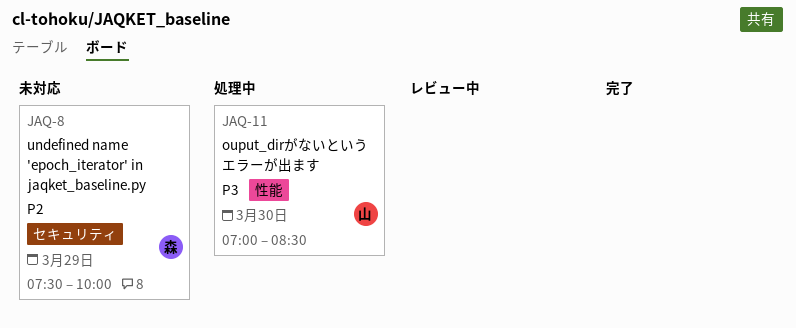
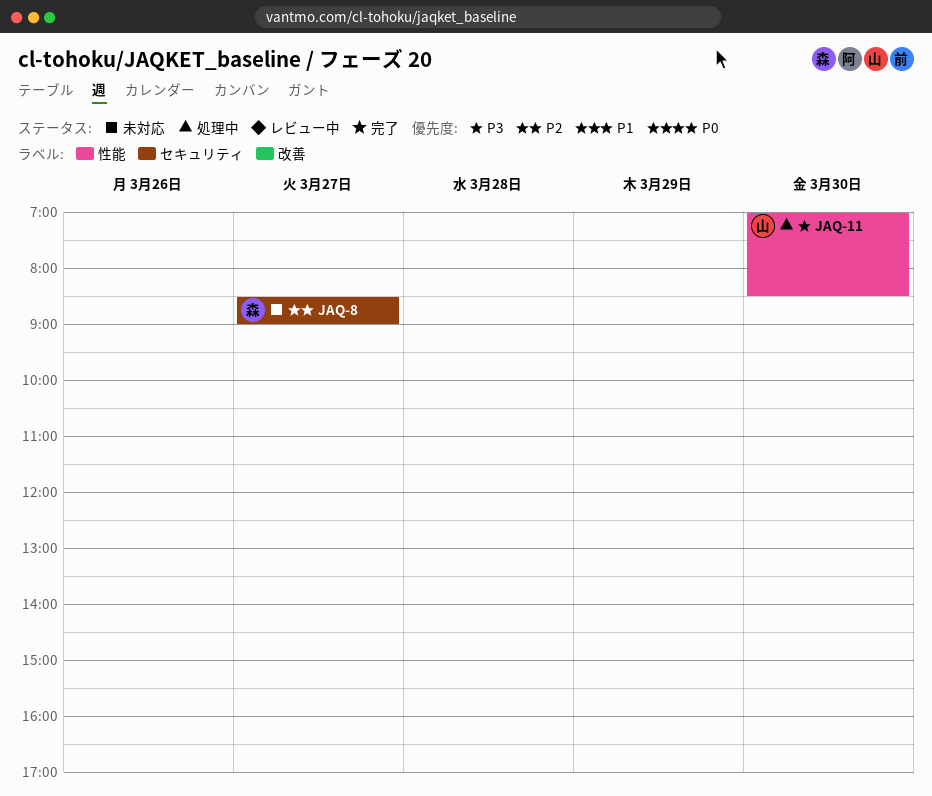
JAQ-8, day: Mar 29 -> Mar 27
JAQ-8, begins: 07:30 -> 08:30
JAQ-8, ends: 10:00 -> 09:00

